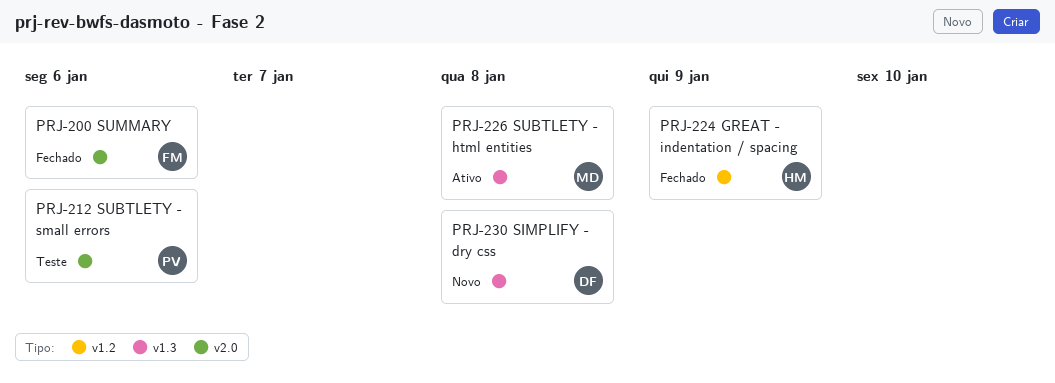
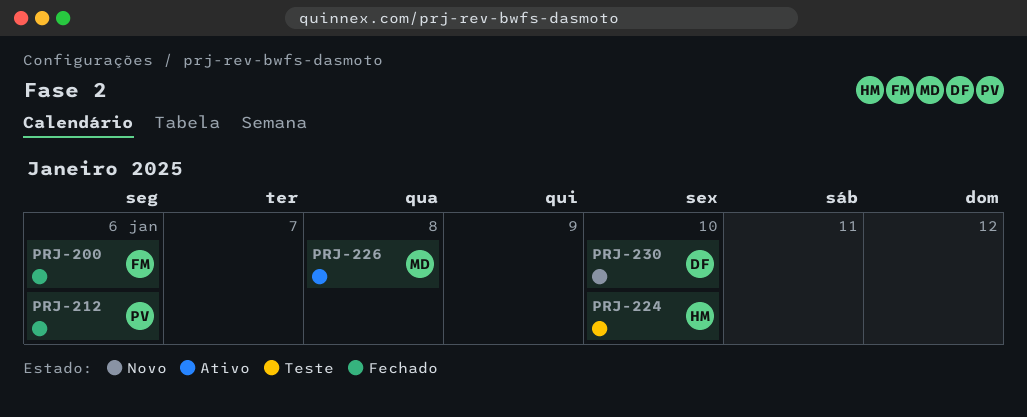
PRJ-212, status: Teste -> Fechado
PRJ-224, status: Fechado -> Teste
PRJ-224, due: Jan 9 -> Jan 10
PRJ-230, due: Jan 8 -> Jan 10

